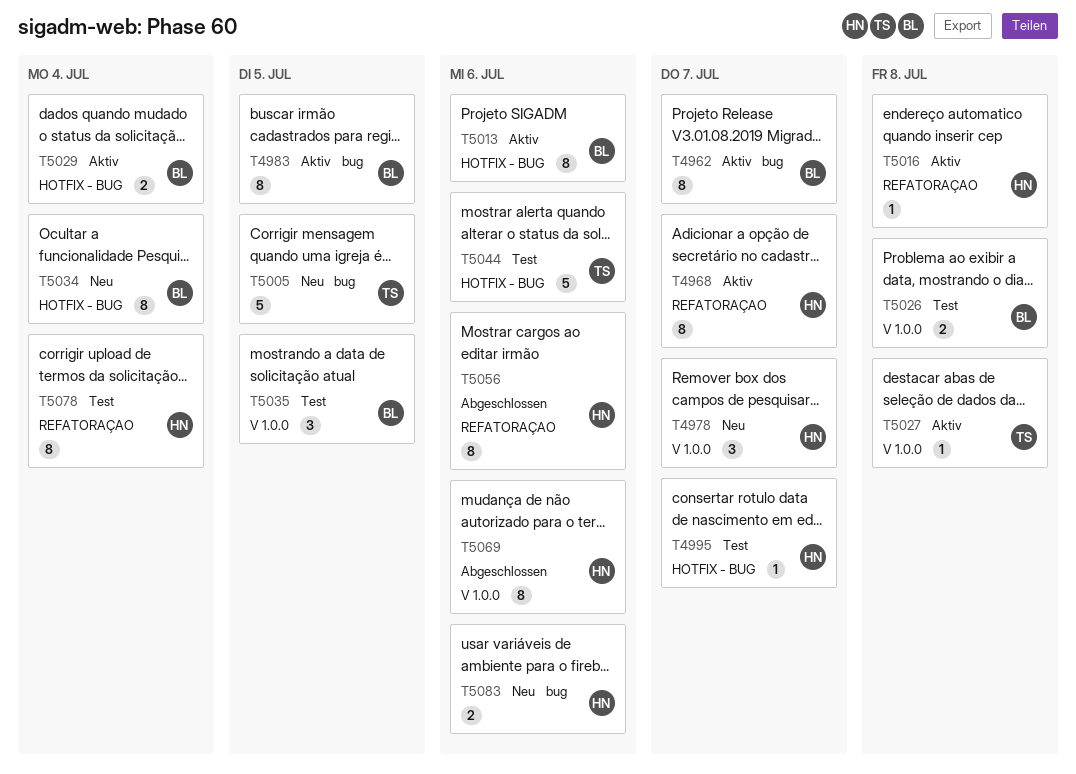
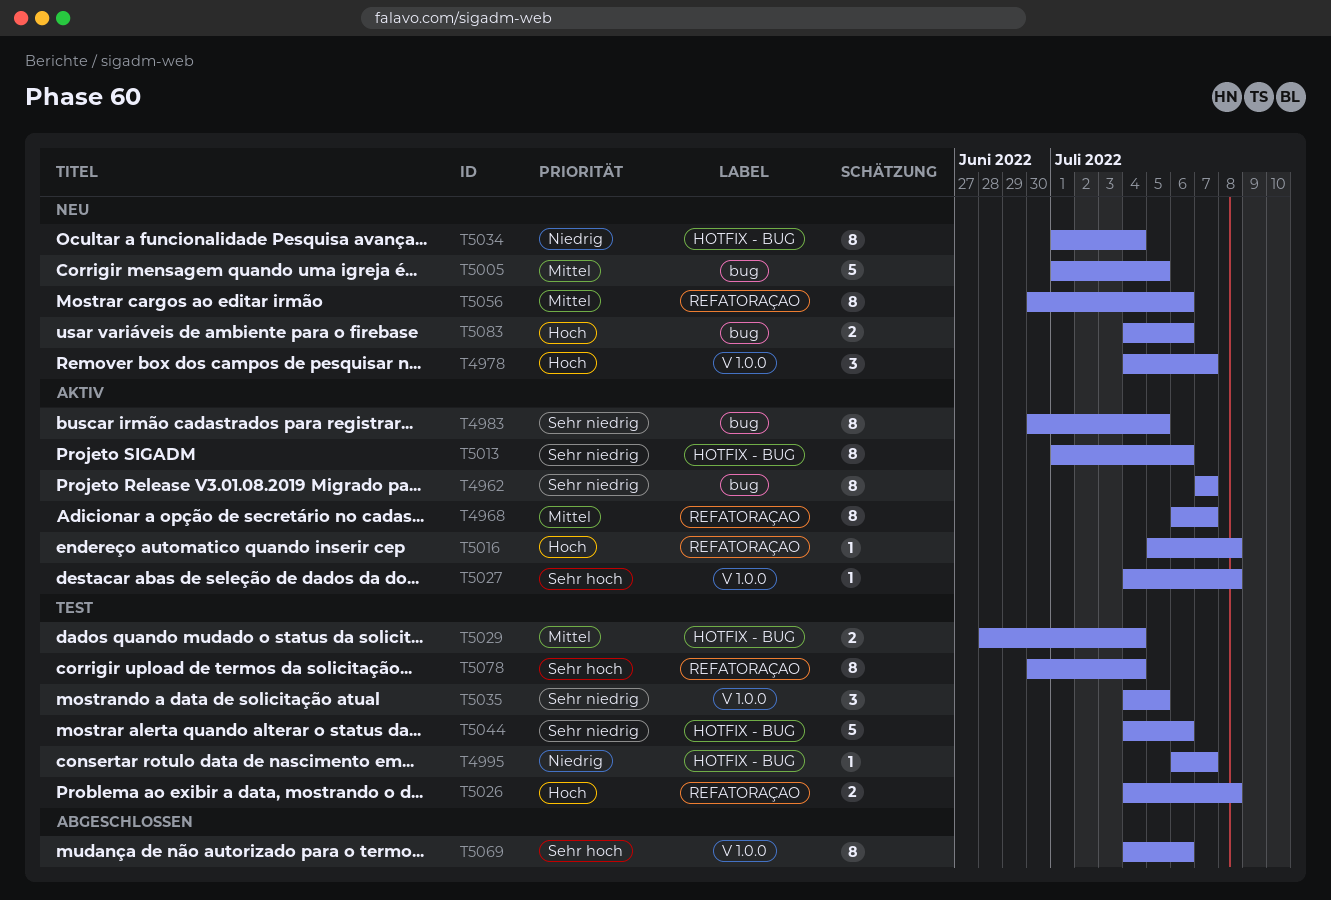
T5026, label: V 1.0.0 -> REFATORAÇAO
T5029, status: Aktiv -> Test
T5056, status: Abgeschlossen -> Neu

